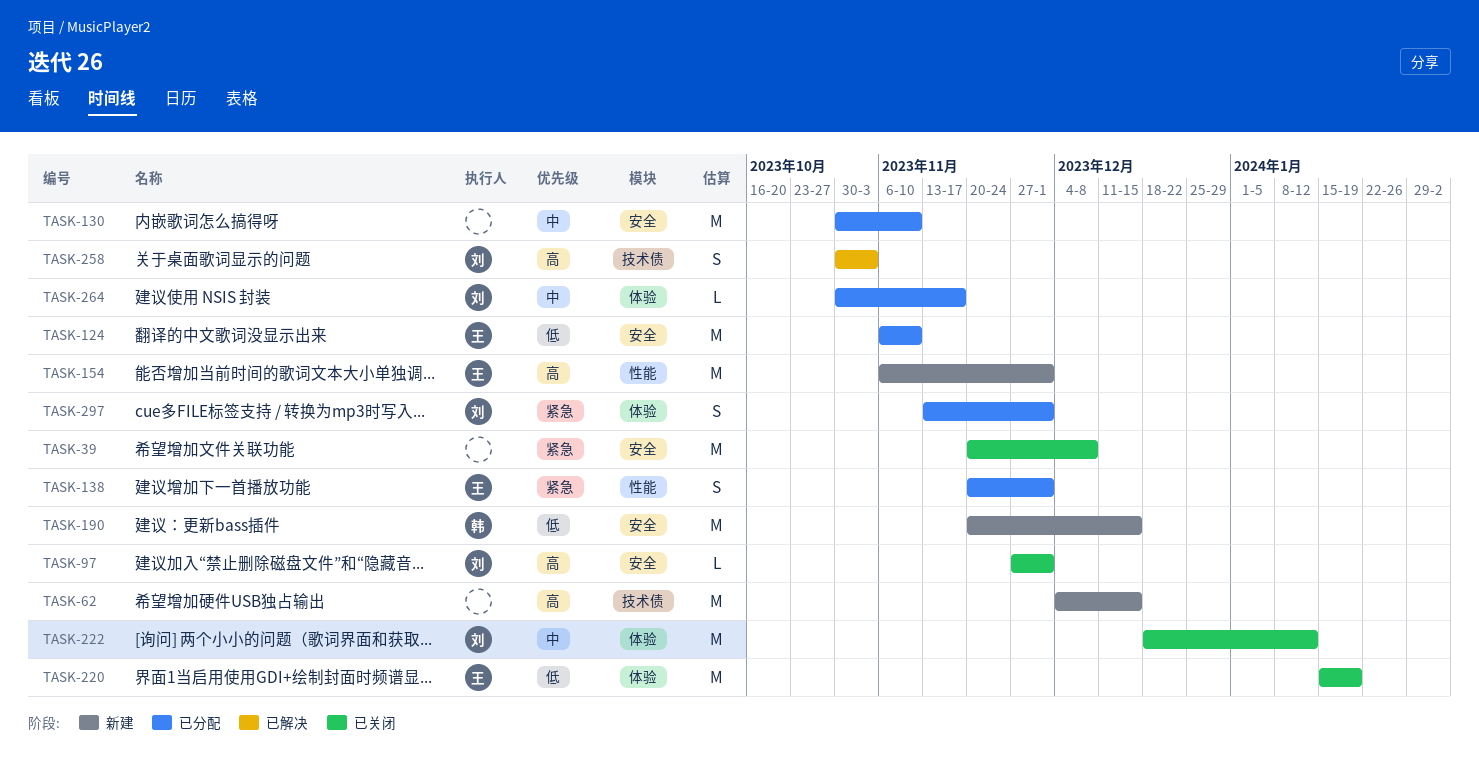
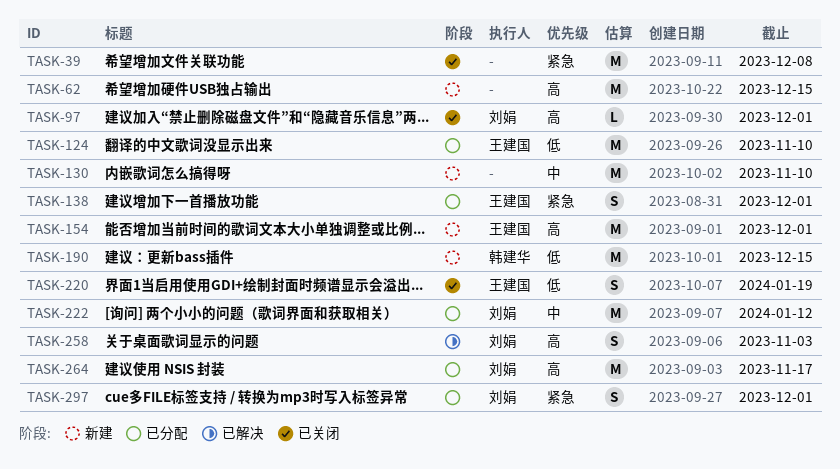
TASK-130, status: 已分配 -> 新建
TASK-220, estimate: M -> S
TASK-222, status: 已关闭 -> 已分配
TASK-264, priority: 中 -> 高
TASK-264, estimate: L -> M

